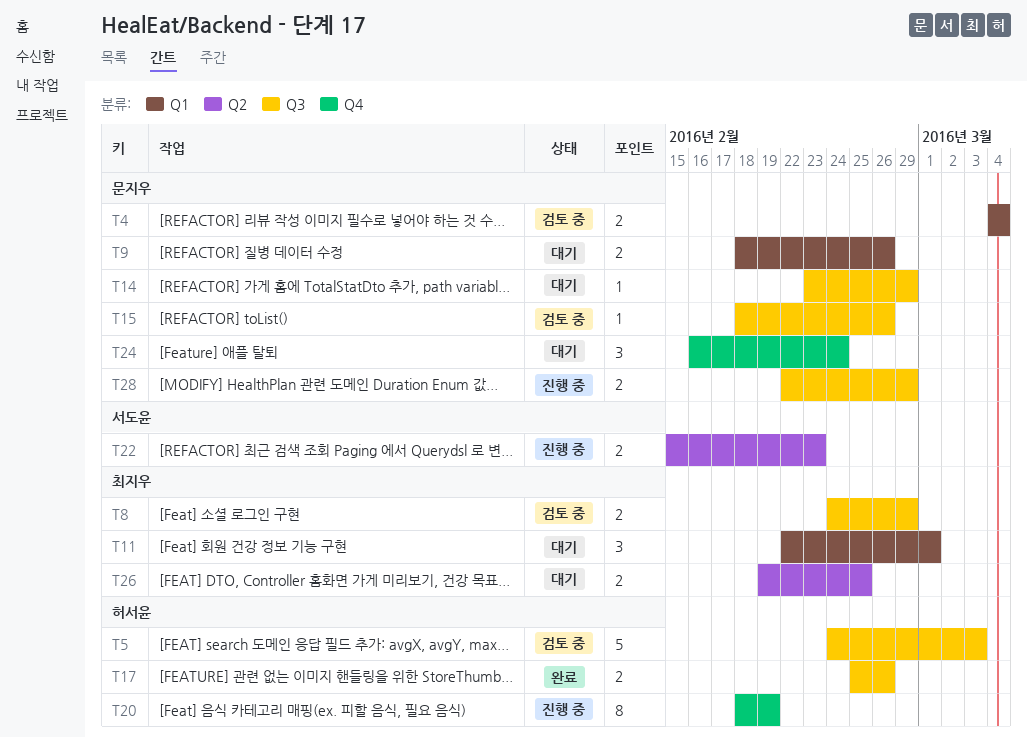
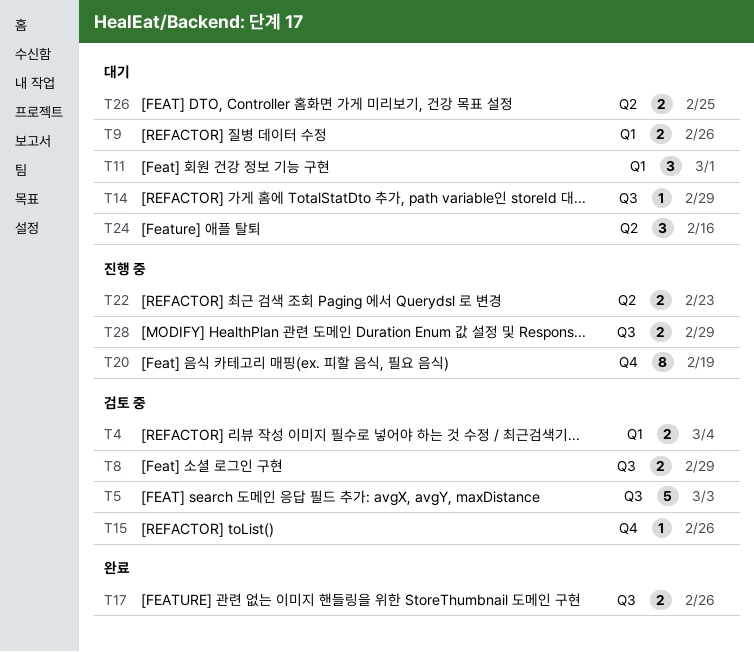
T15, label: Q3 -> Q4
T24, label: Q4 -> Q2
T24, due: Feb 24 -> Feb 16

